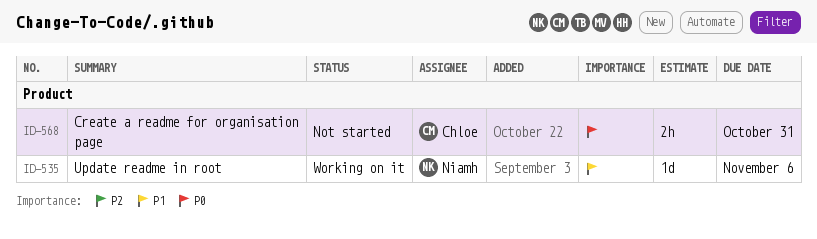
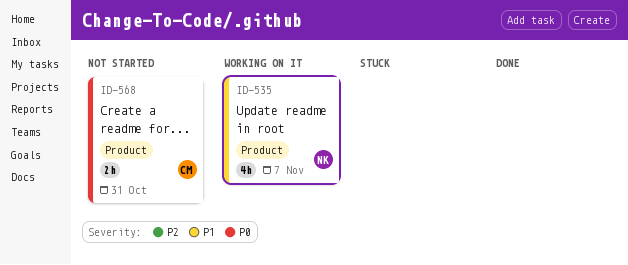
ID-535, estimate: 1d -> 4h
ID-535, due: Nov 6 -> Nov 7

